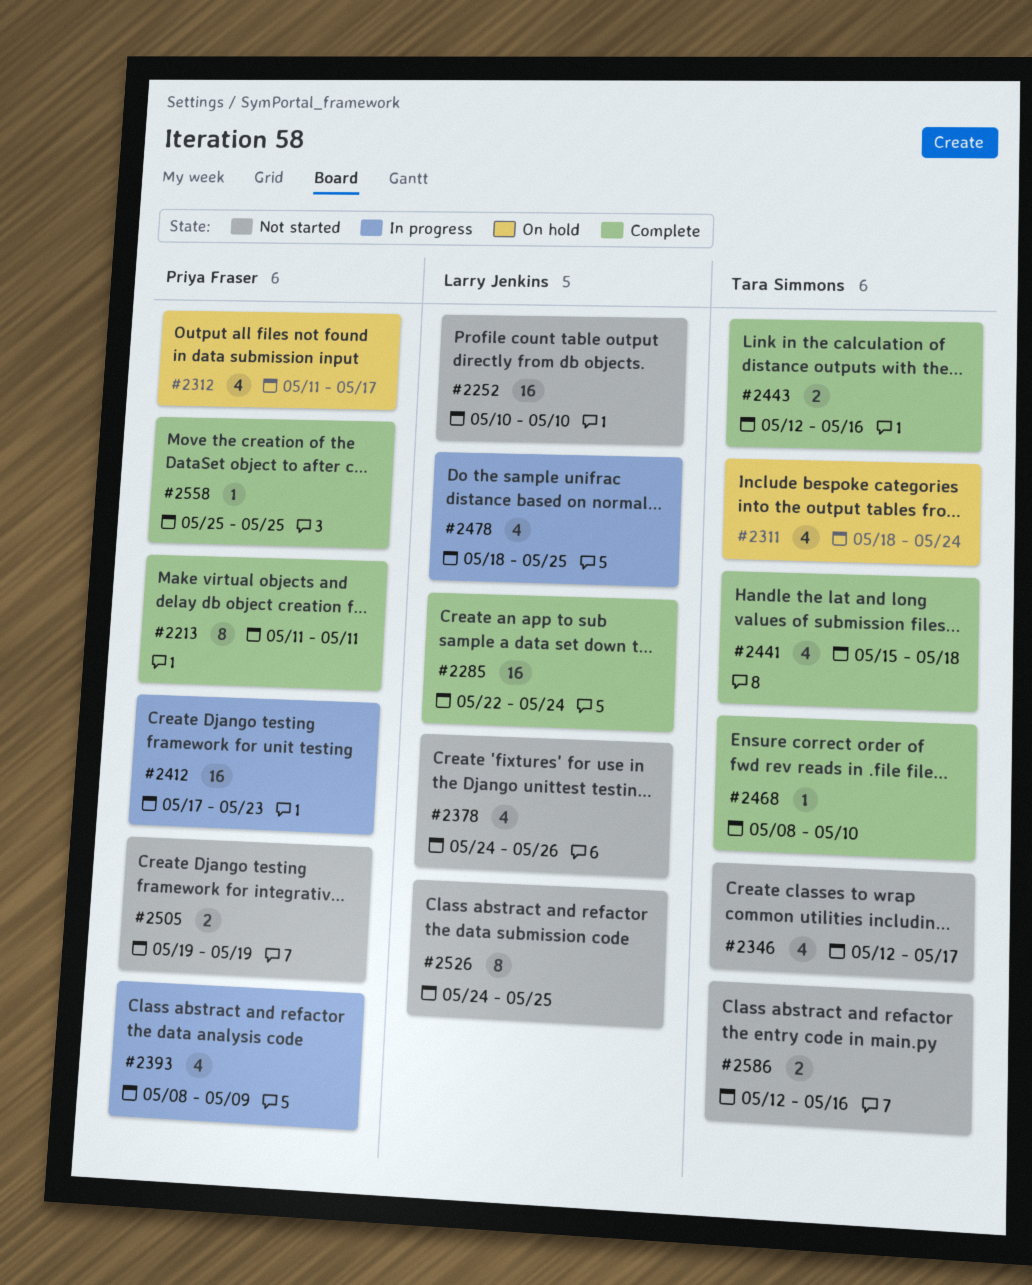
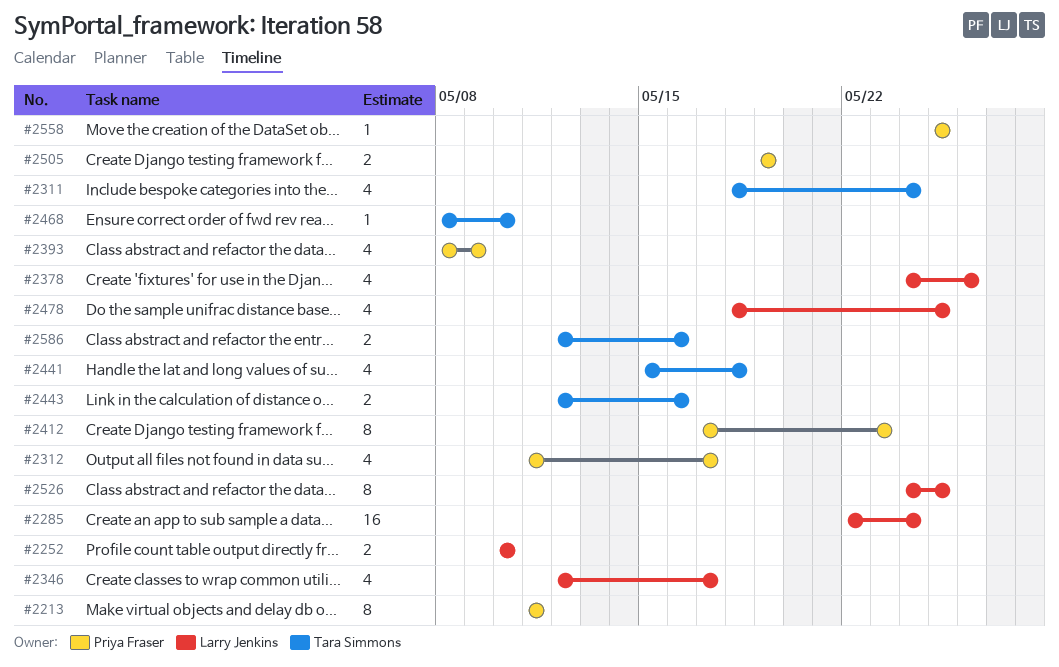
#2252, estimate: 16 -> 2
#2346, owner: Tara Simmons -> Larry Jenkins
#2412, estimate: 16 -> 8

